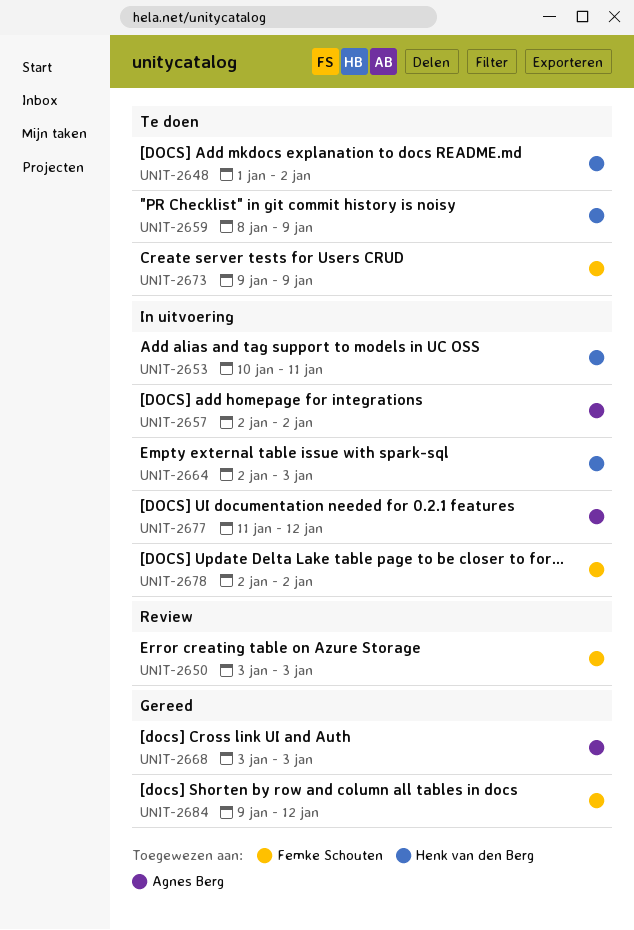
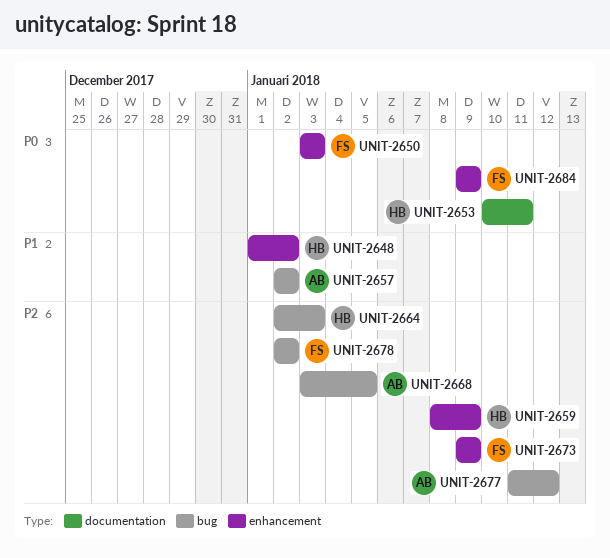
UNIT-2668, due: Jan 3 -> Jan 5
UNIT-2684, due: Jan 12 -> Jan 9

